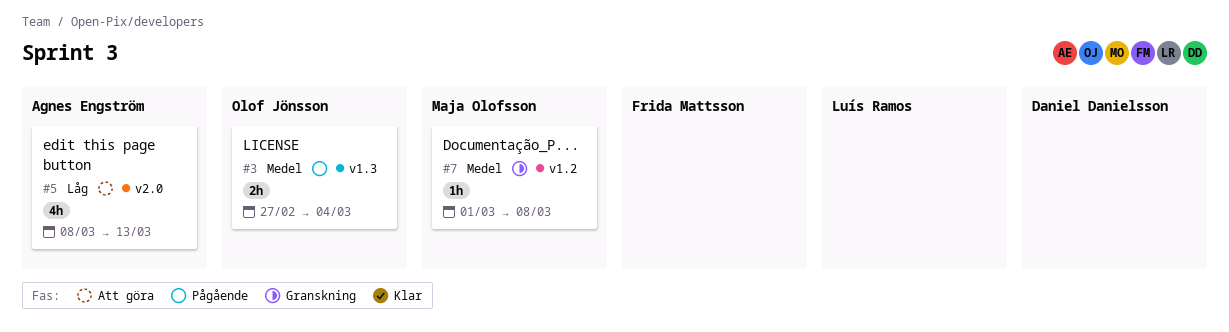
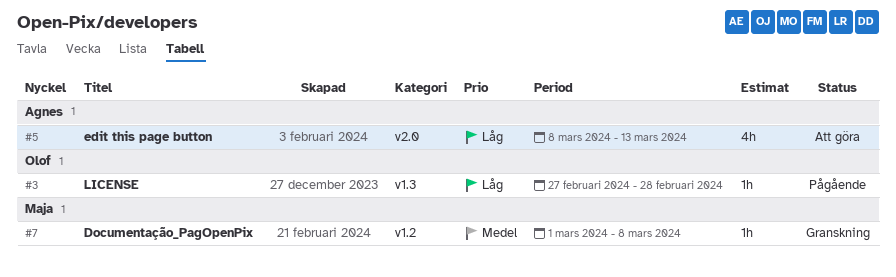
#3, priority: Medel -> Låg
#3, estimate: 2h -> 1h
#3, due: Mar 4 -> Feb 28

